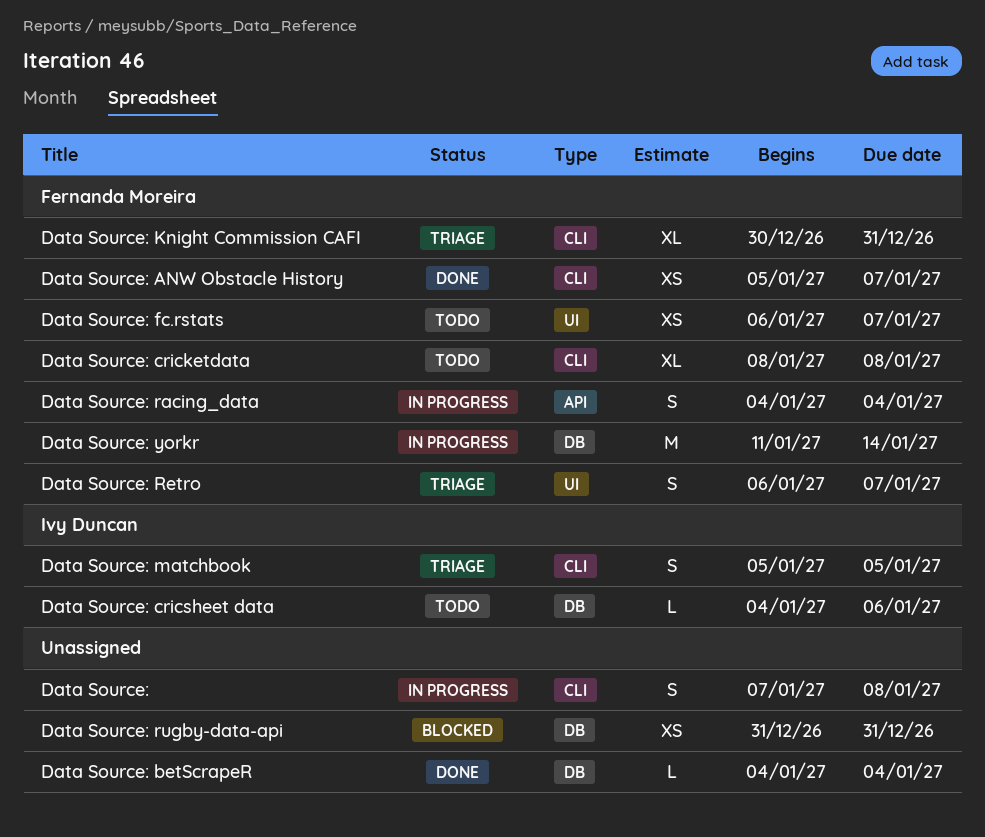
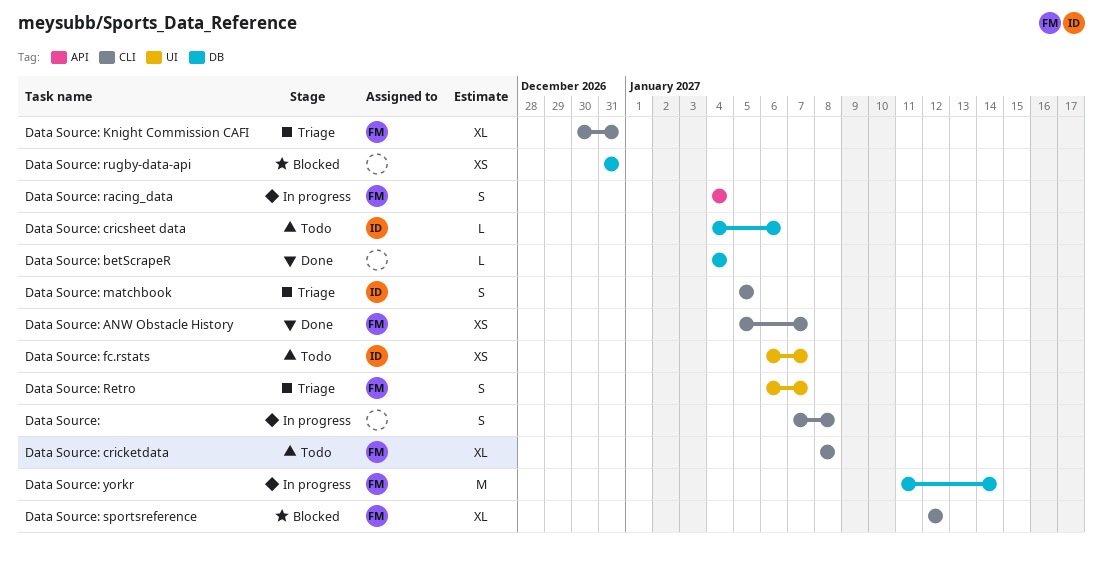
Data Source: fc.rstats, owner: Fernanda Moreira -> Ivy Duncan
Data Source: sportsreference: none -> present

